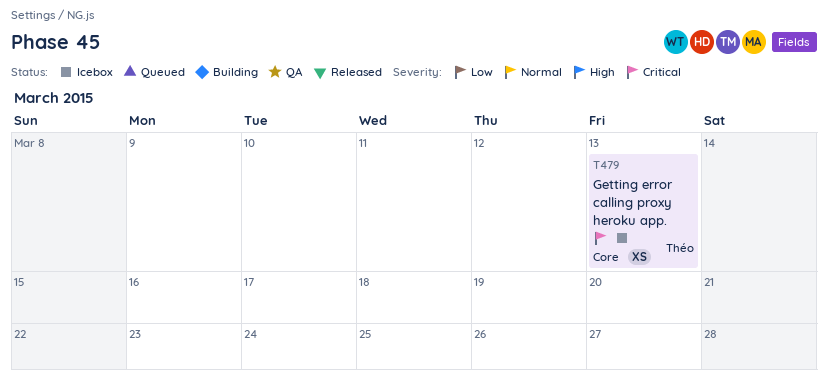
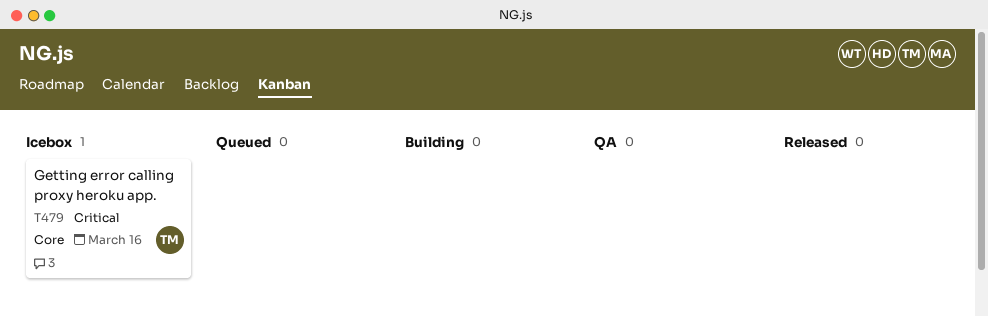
T479, due: Mar 13 -> Mar 16

